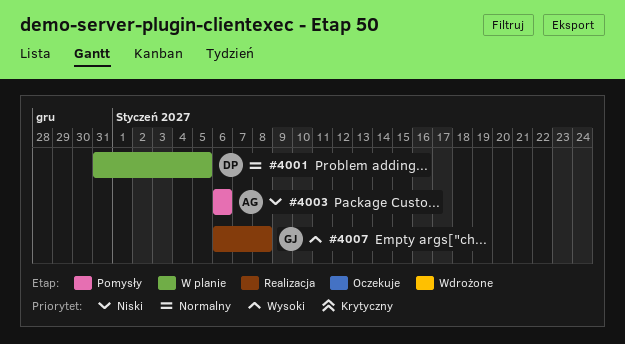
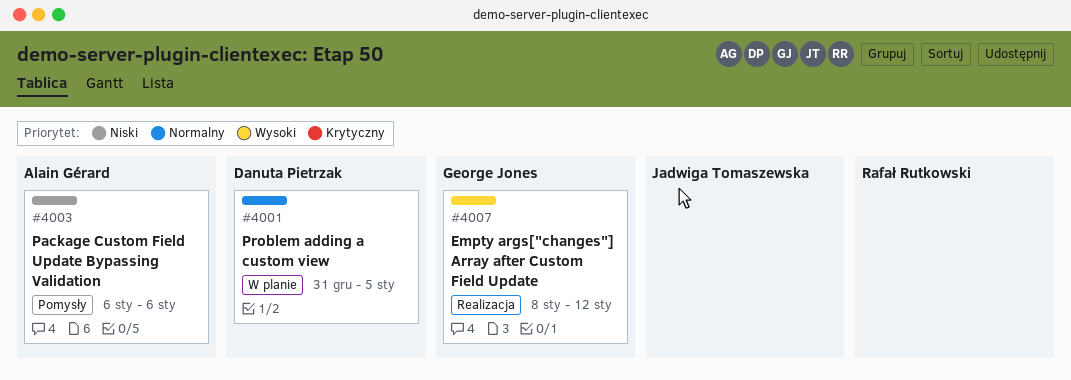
#4007, start: Jan 6 -> Jan 8
#4007, due: Jan 8 -> Jan 12

